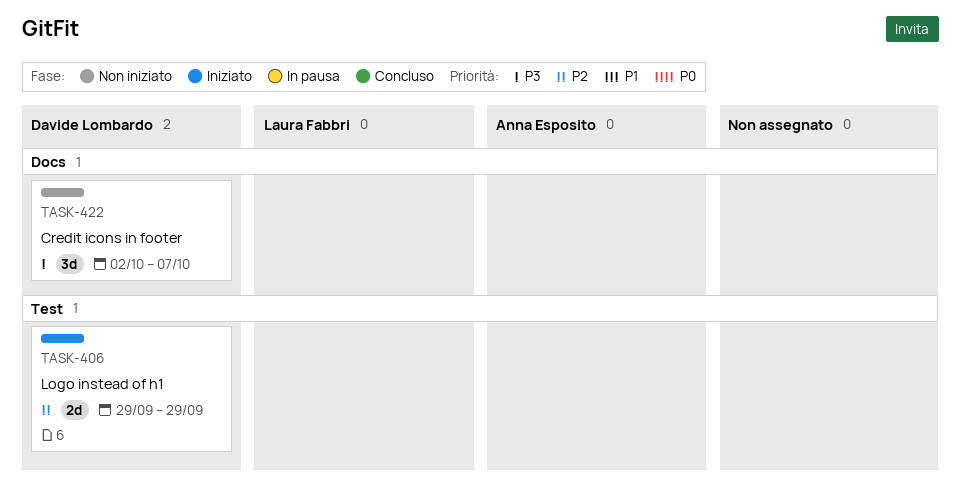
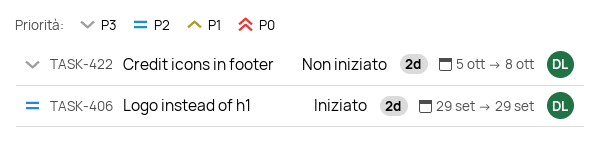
TASK-422, estimate: 3d -> 2d
TASK-422, start: Oct 2 -> Oct 5
TASK-422, due: Oct 7 -> Oct 8

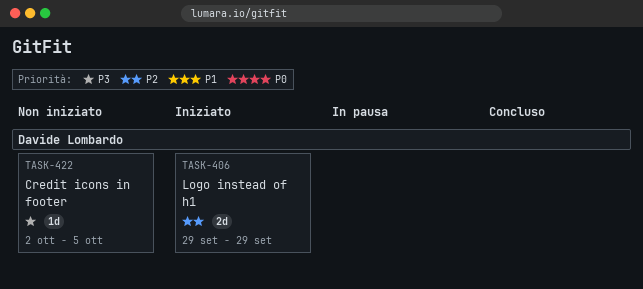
TASK-422, estimate: 2d -> 1d
TASK-422, start: Oct 5 -> Oct 2
TASK-422, due: Oct 8 -> Oct 5

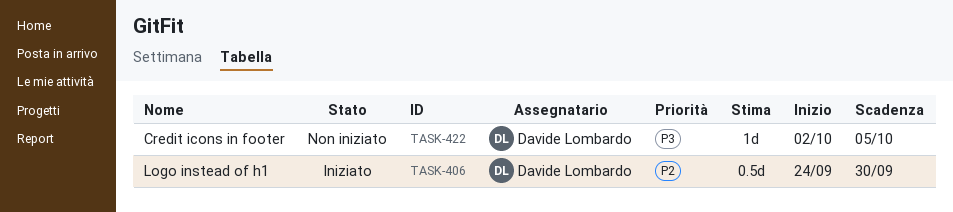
TASK-406, estimate: 2d -> 0.5d
TASK-406, start: Sep 29 -> Sep 24
TASK-406, due: Sep 29 -> Sep 30

